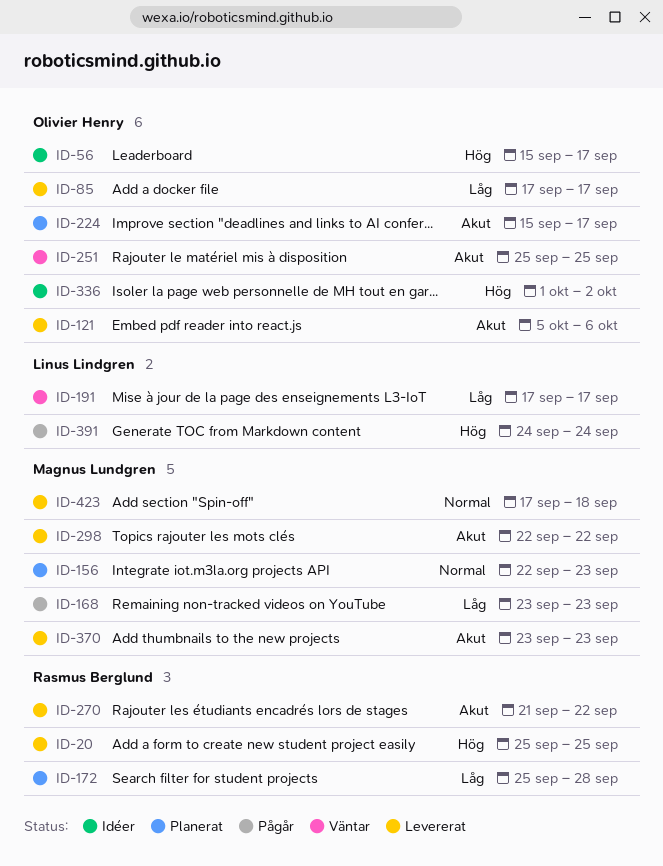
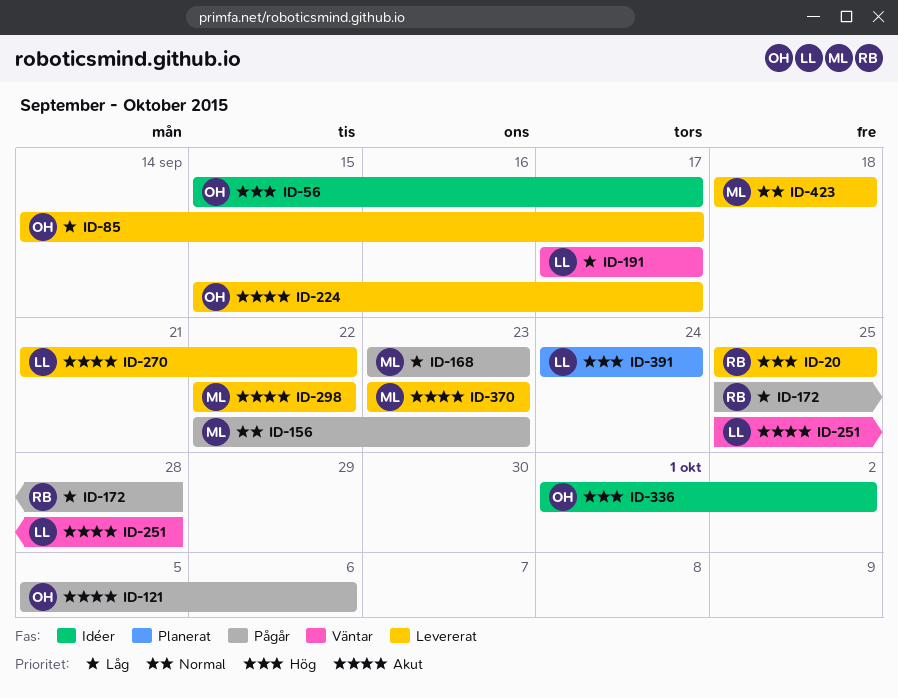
ID-85, start: Sep 17 -> Sep 14
ID-121, status: Levererat -> Pågår
ID-156, status: Planerat -> Pågår
ID-172, status: Planerat -> Pågår
ID-224, status: Planerat -> Levererat
ID-251, owner: Olivier Henry -> Linus Lindgren
ID-251, due: Sep 25 -> Sep 28
ID-270, owner: Rasmus Berglund -> Linus Lindgren
ID-391, status: Pågår -> Planerat
ID-423, start: Sep 17 -> Sep 18

